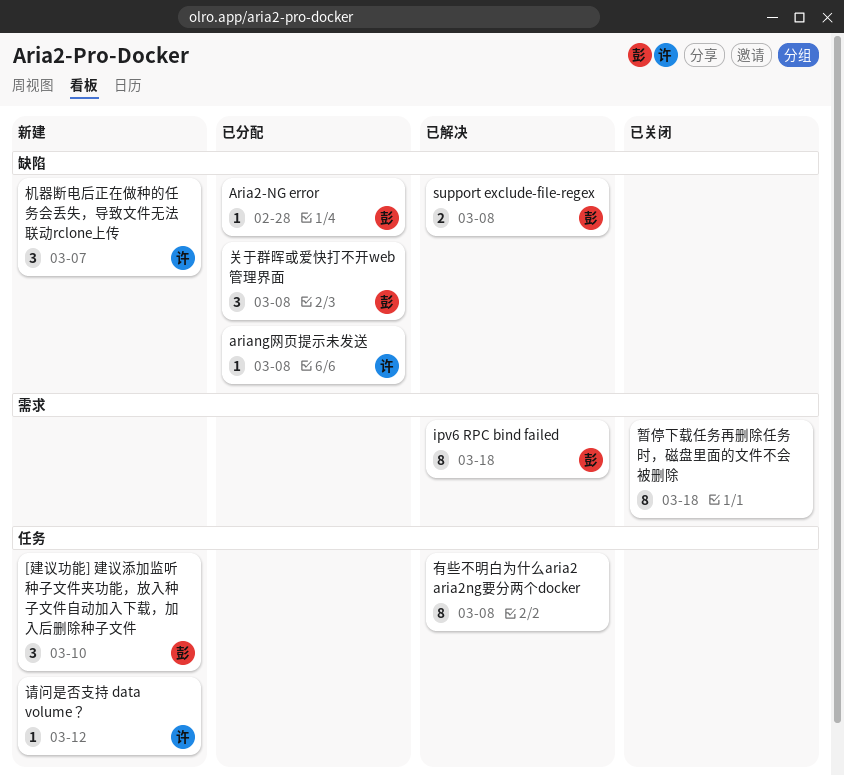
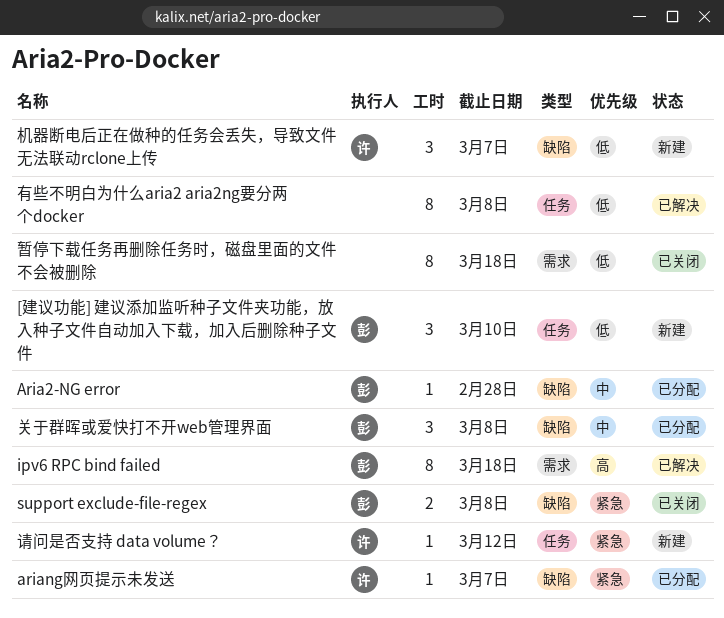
ariang网页提示未发送, due: Mar 8 -> Mar 7
support exclude-file-regex, status: 已解决 -> 已关闭

